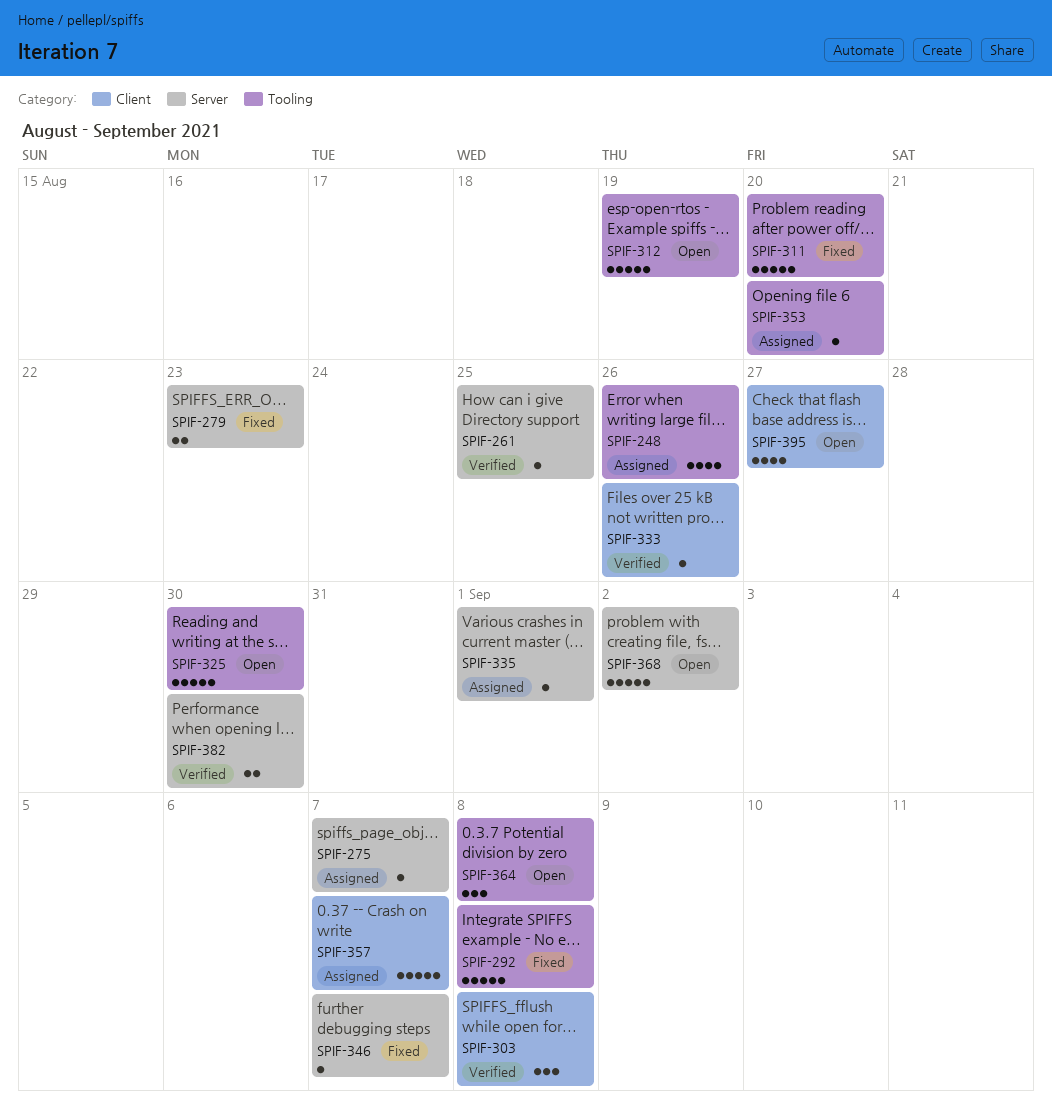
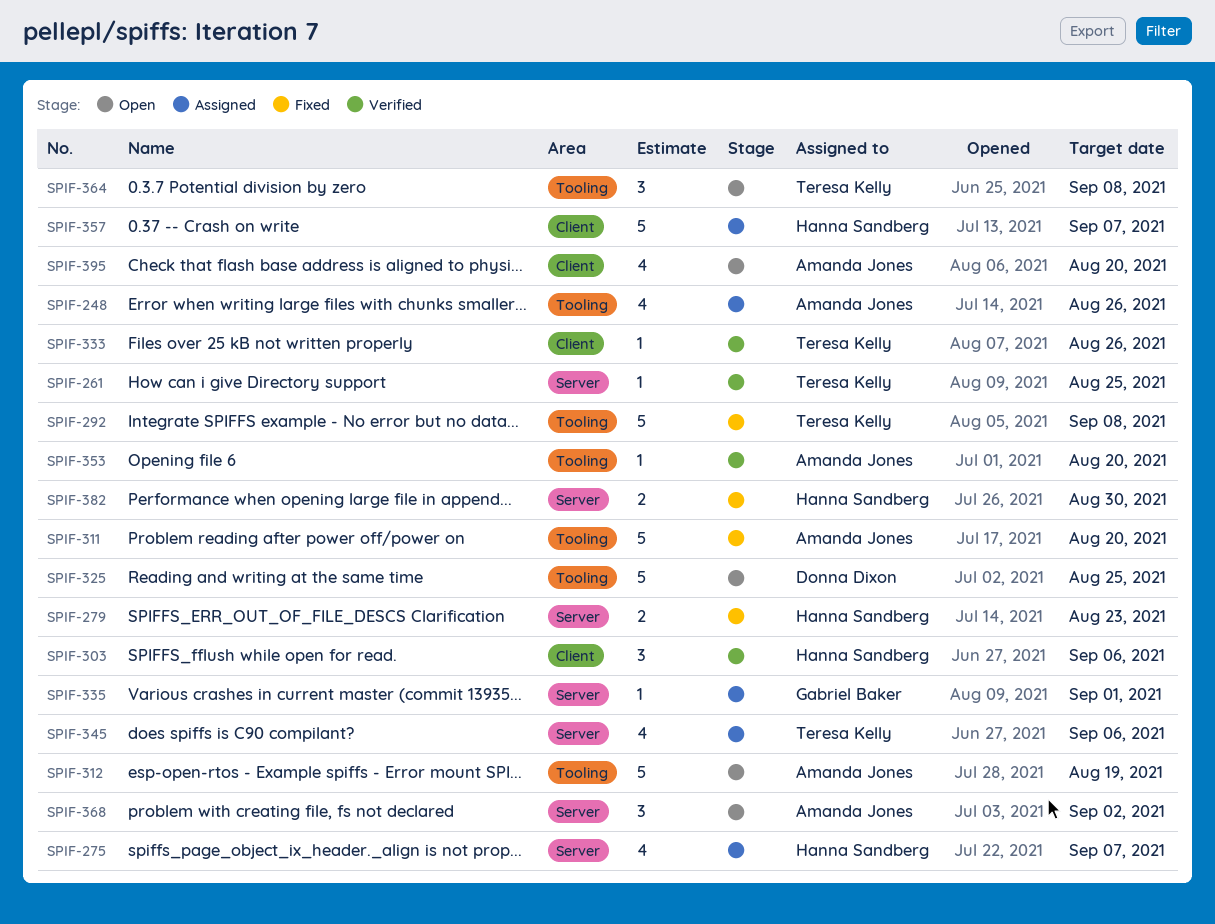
SPIF-275, estimate: 1 -> 4
SPIF-303, due: Sep 8 -> Sep 6
SPIF-325, due: Aug 30 -> Aug 25
SPIF-345: none -> present
SPIF-346: present -> none
SPIF-353, status: Assigned -> Verified
SPIF-368, estimate: 5 -> 3
SPIF-382, status: Verified -> Fixed
SPIF-395, due: Aug 27 -> Aug 20

